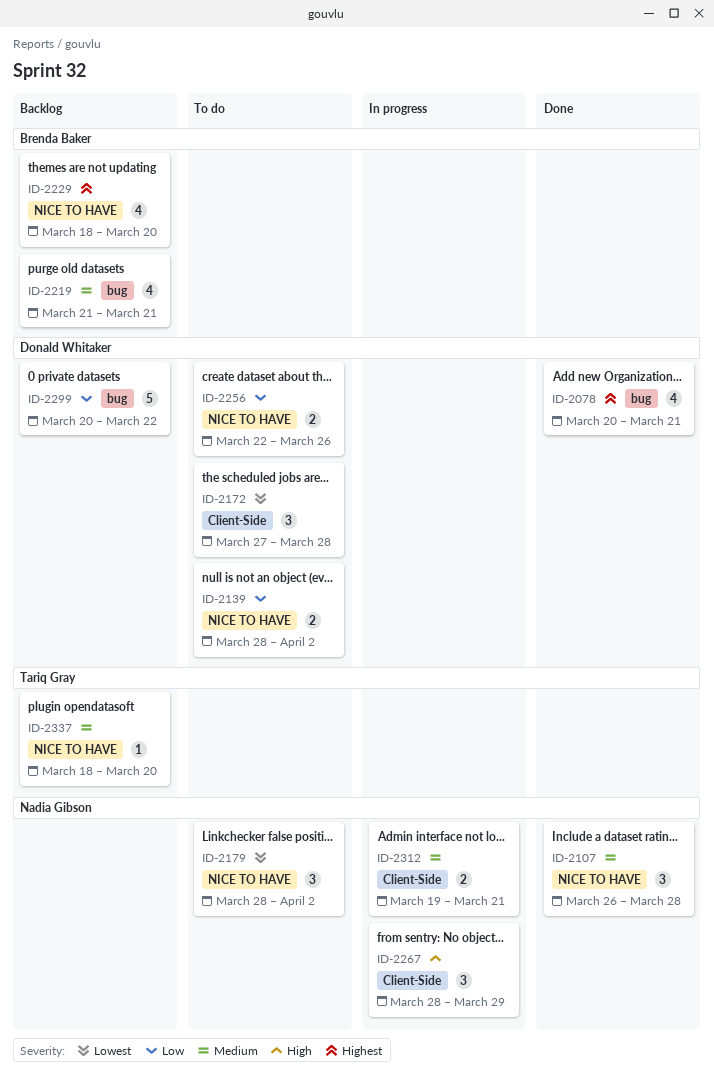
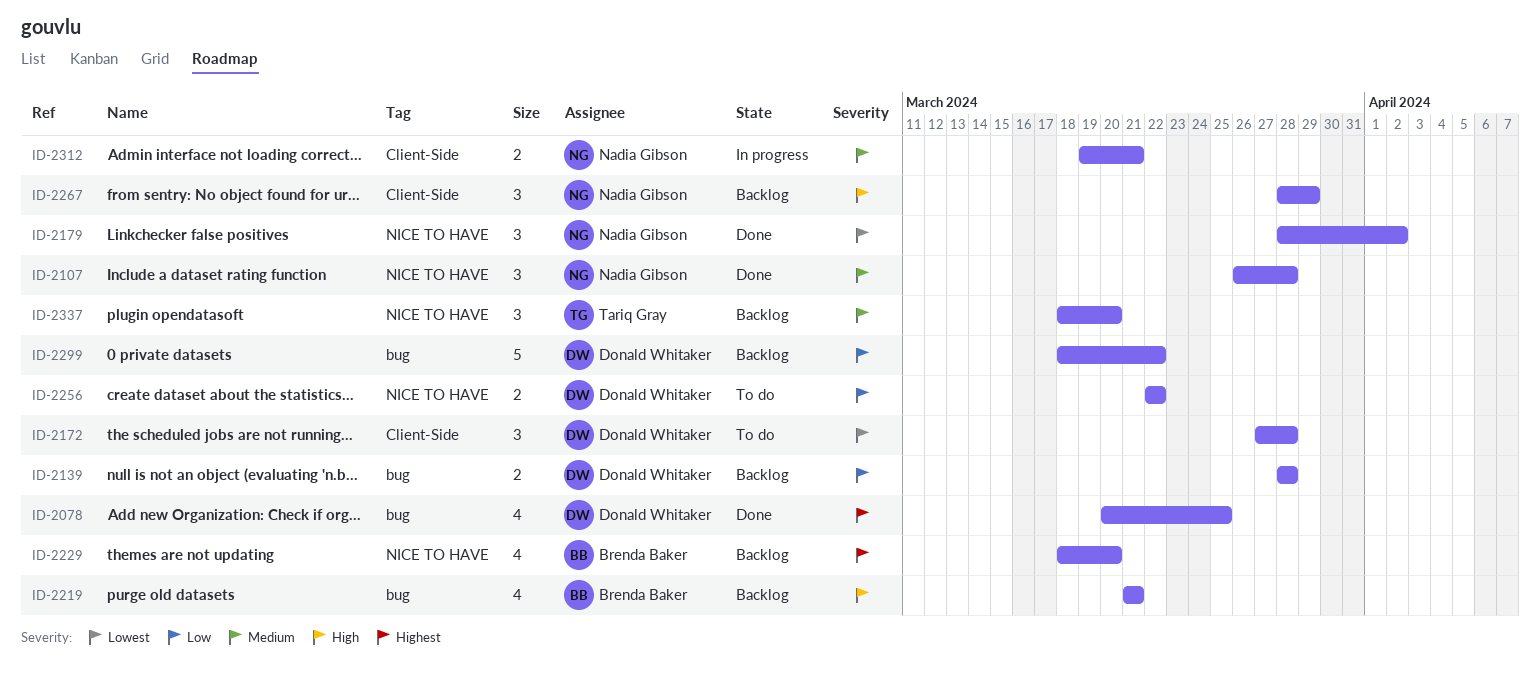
ID-2078, due: Mar 21 -> Mar 25
ID-2139, status: To do -> Backlog
ID-2139, label: NICE TO HAVE -> bug
ID-2139, due: Apr 2 -> Mar 28
ID-2179, status: To do -> Done
ID-2219, priority: Medium -> High
ID-2256, due: Mar 26 -> Mar 22
ID-2267, status: In progress -> Backlog
ID-2299, start: Mar 20 -> Mar 18
ID-2337, estimate: 1 -> 3

